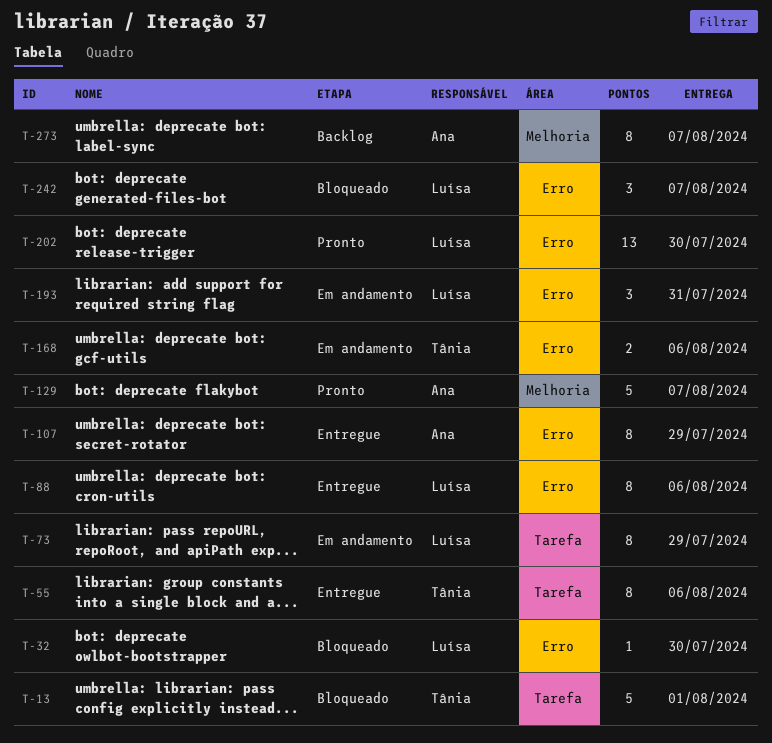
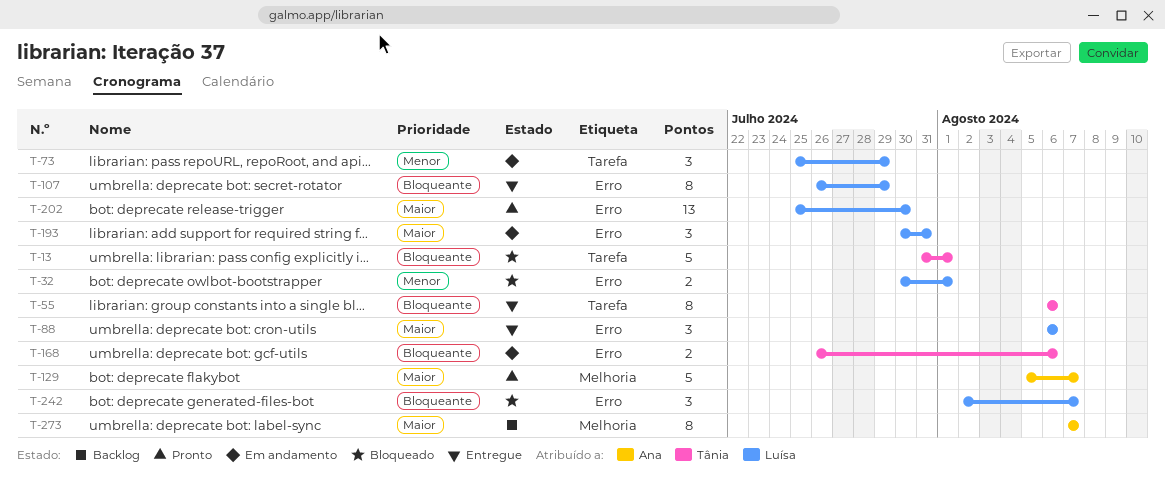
T-32, estimate: 1 -> 2
T-32, due: Jul 30 -> Aug 1
T-73, estimate: 8 -> 3
T-88, estimate: 8 -> 3
T-107, owner: Ana -> Luísa

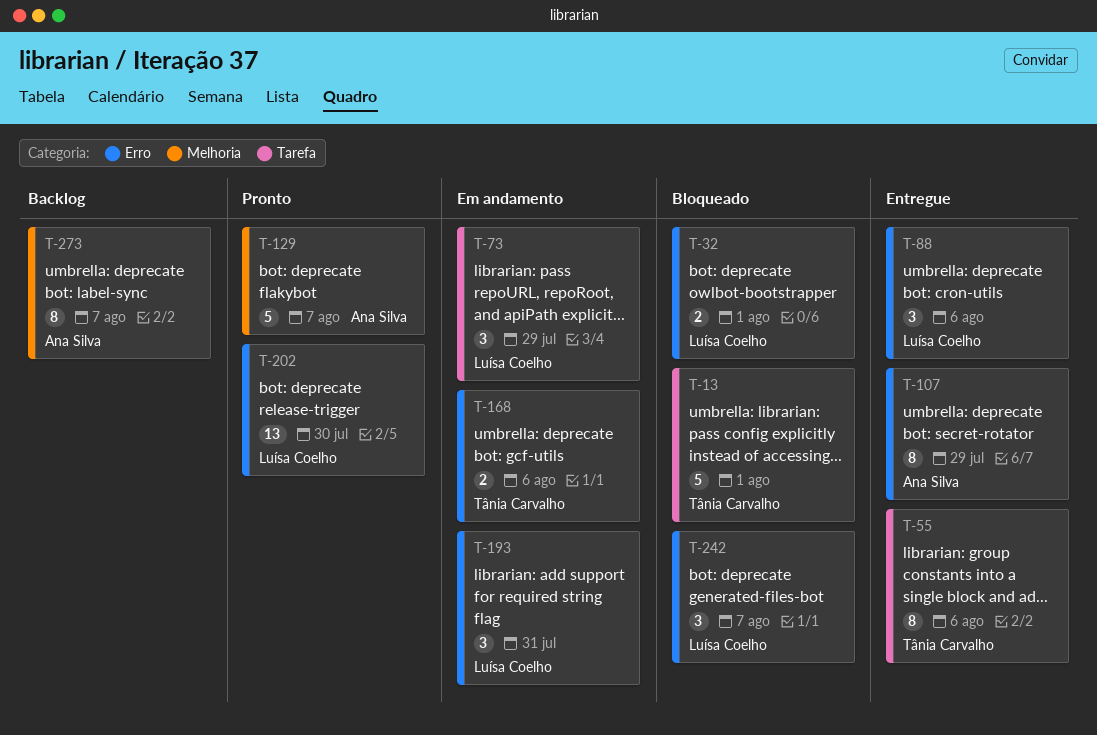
T-107, owner: Luísa Coelho -> Ana Silva

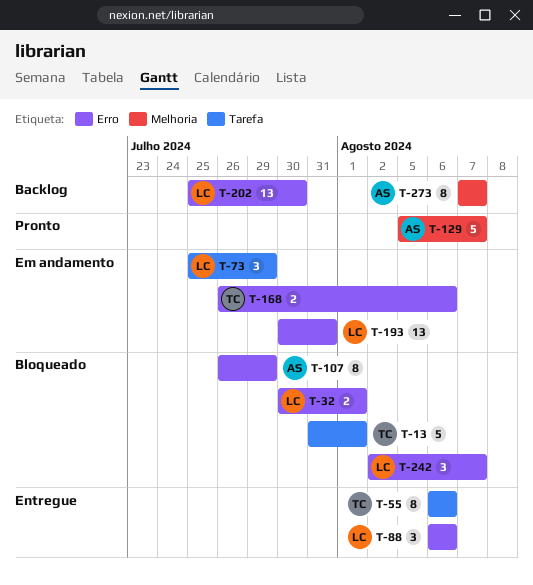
T-107, status: Entregue -> Bloqueado
T-193, estimate: 3 -> 13
T-202, status: Pronto -> Backlog

